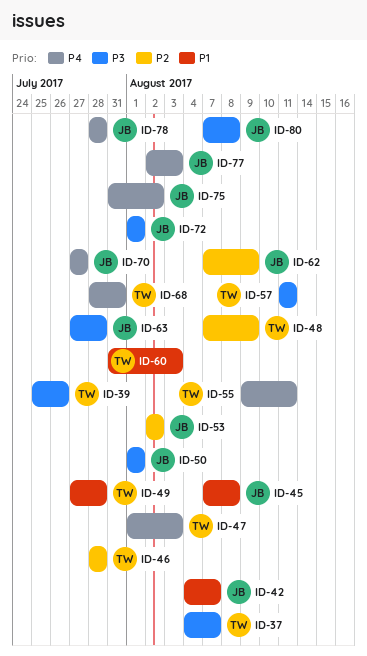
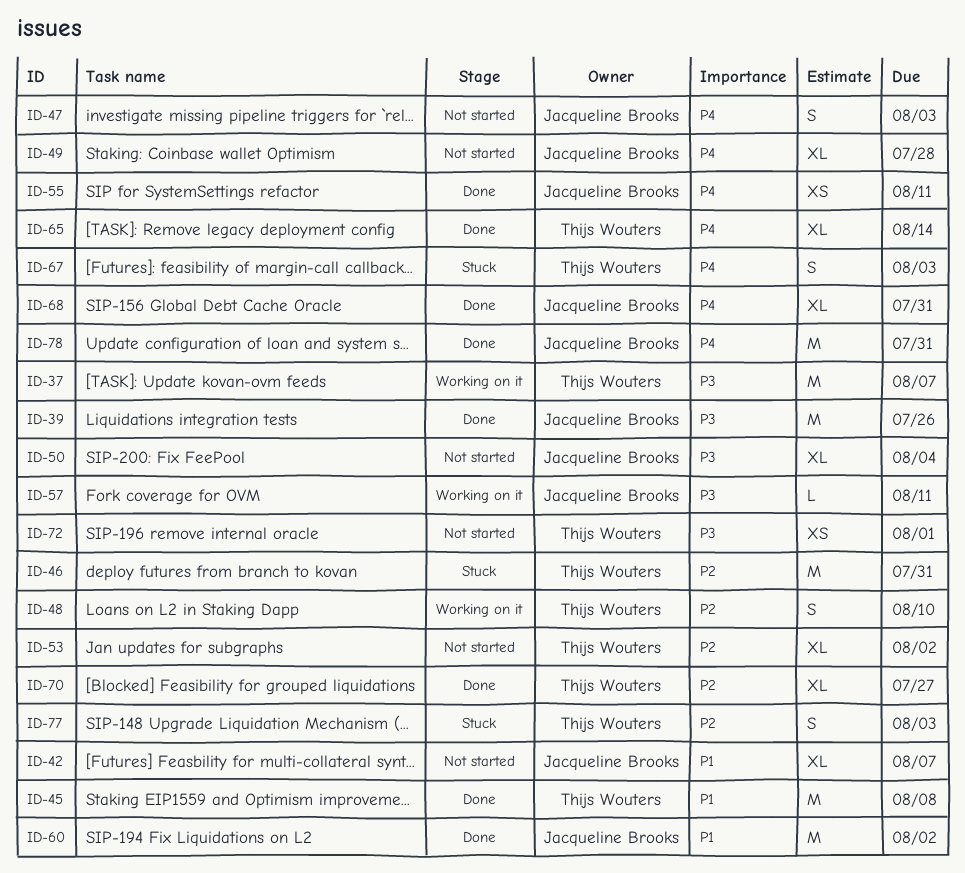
ID-39, owner: Thijs Wouters -> Jacqueline Brooks
ID-45, owner: Jacqueline Brooks -> Thijs Wouters
ID-46, due: Jul 28 -> Jul 31
ID-47, owner: Thijs Wouters -> Jacqueline Brooks
ID-48, due: Aug 9 -> Aug 10
ID-49, owner: Thijs Wouters -> Jacqueline Brooks
ID-49, priority: P1 -> P4
ID-50, due: Aug 1 -> Aug 4
ID-53, owner: Jacqueline Brooks -> Thijs Wouters
ID-55, owner: Thijs Wouters -> Jacqueline Brooks
ID-57, owner: Thijs Wouters -> Jacqueline Brooks
ID-60, owner: Thijs Wouters -> Jacqueline Brooks
ID-60, due: Aug 3 -> Aug 2
ID-62: present -> none
ID-63: present -> none
ID-65: none -> present
ID-67: none -> present
ID-68, owner: Thijs Wouters -> Jacqueline Brooks
ID-70, owner: Jacqueline Brooks -> Thijs Wouters
ID-70, priority: P4 -> P2
ID-72, owner: Jacqueline Brooks -> Thijs Wouters
ID-75: present -> none
ID-77, owner: Jacqueline Brooks -> Thijs Wouters
ID-77, priority: P4 -> P2
ID-78, due: Jul 28 -> Jul 31
ID-80: present -> none

